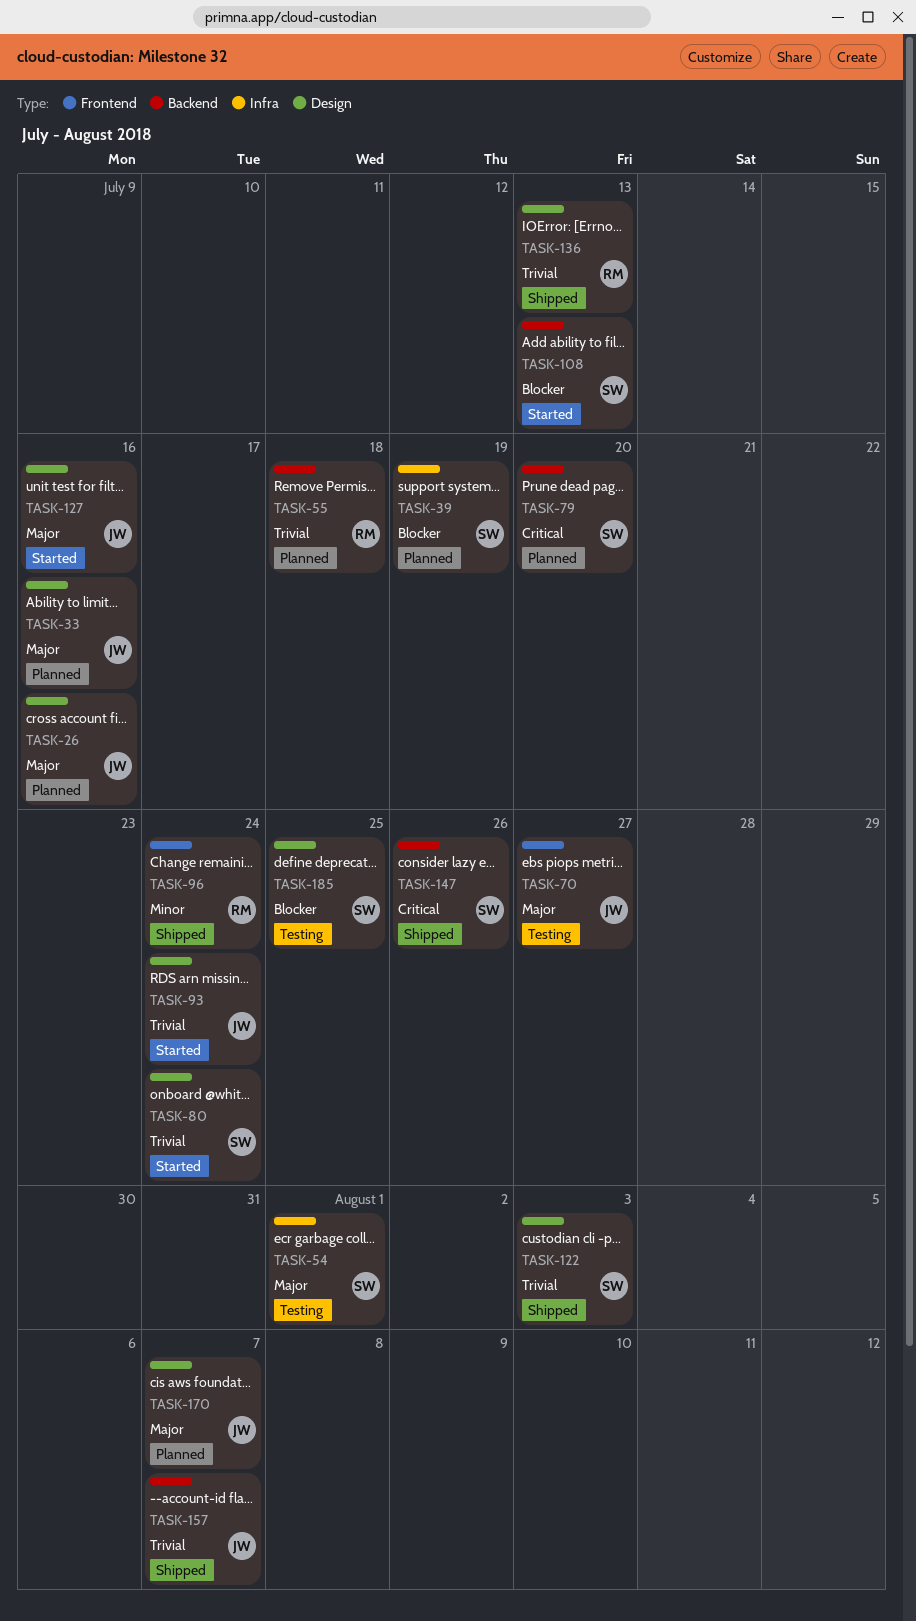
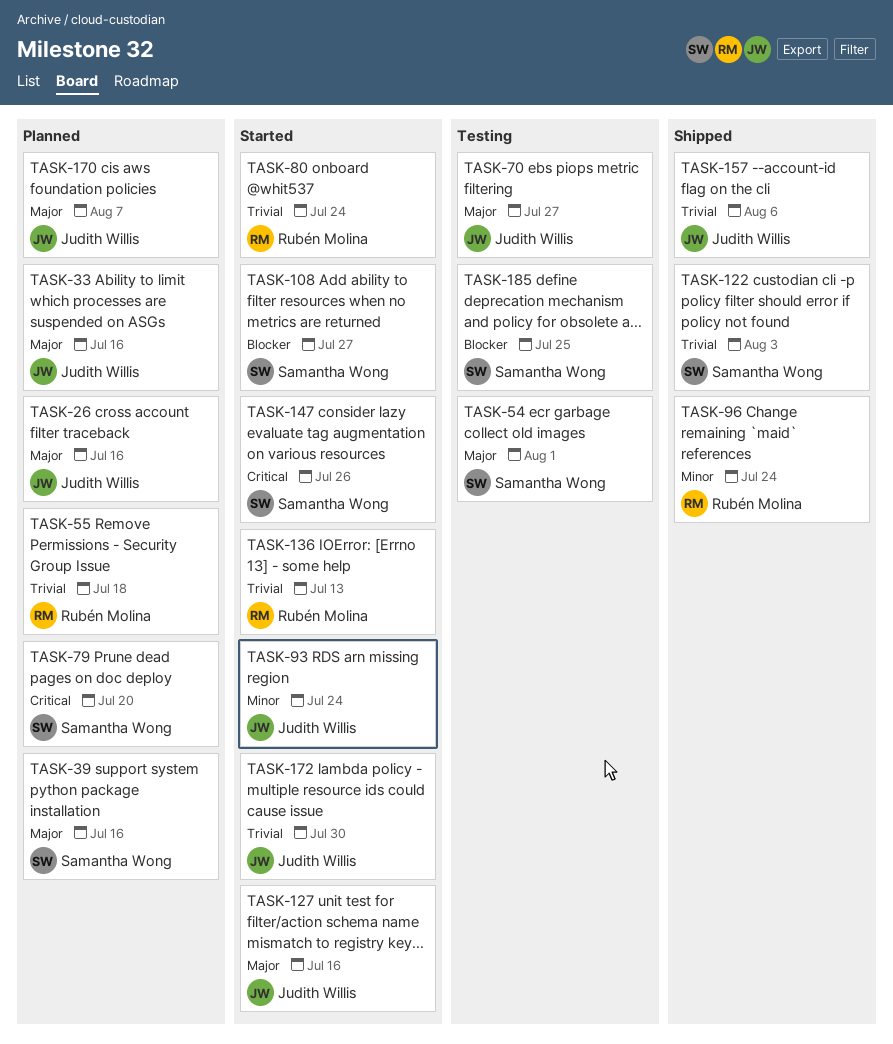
TASK-39, priority: Blocker -> Major
TASK-39, due: Jul 19 -> Jul 16
TASK-80, owner: Samantha Wong -> Rubén Molina
TASK-93, priority: Trivial -> Minor
TASK-108, due: Jul 13 -> Jul 27
TASK-136, status: Shipped -> Started
TASK-147, status: Shipped -> Started
TASK-157, due: Aug 7 -> Aug 6
TASK-172: none -> present

